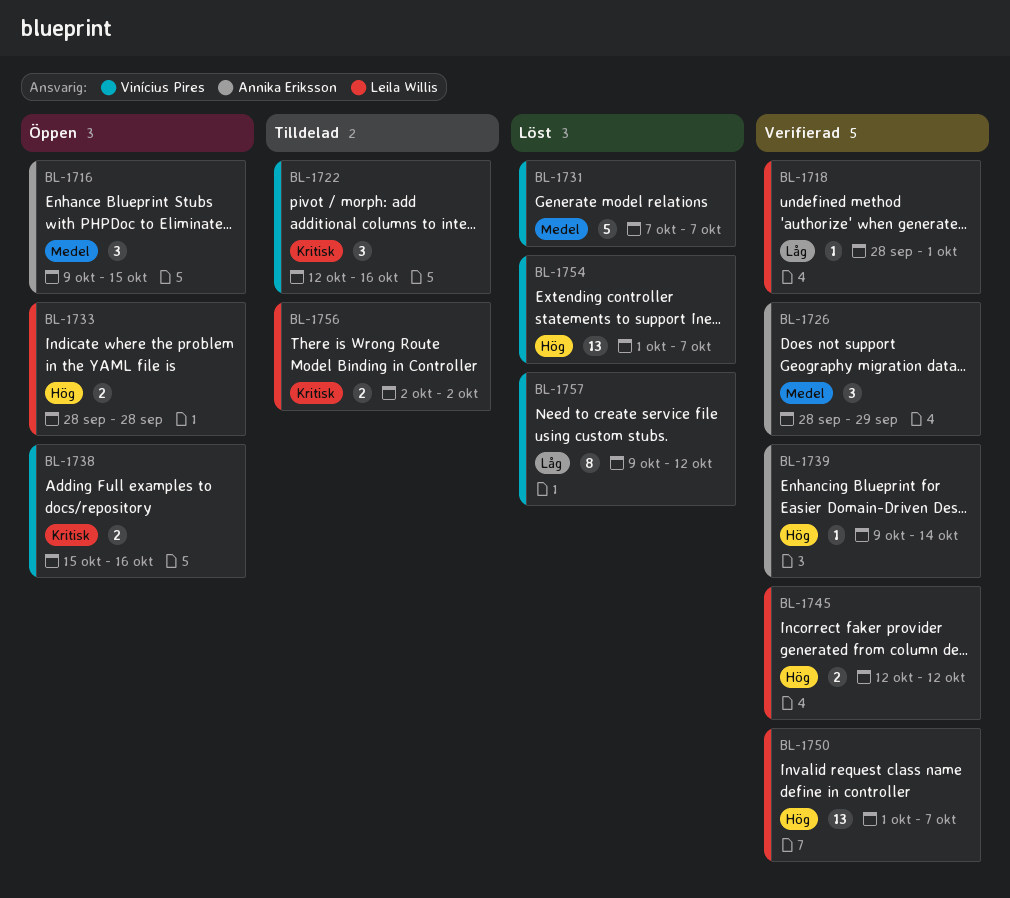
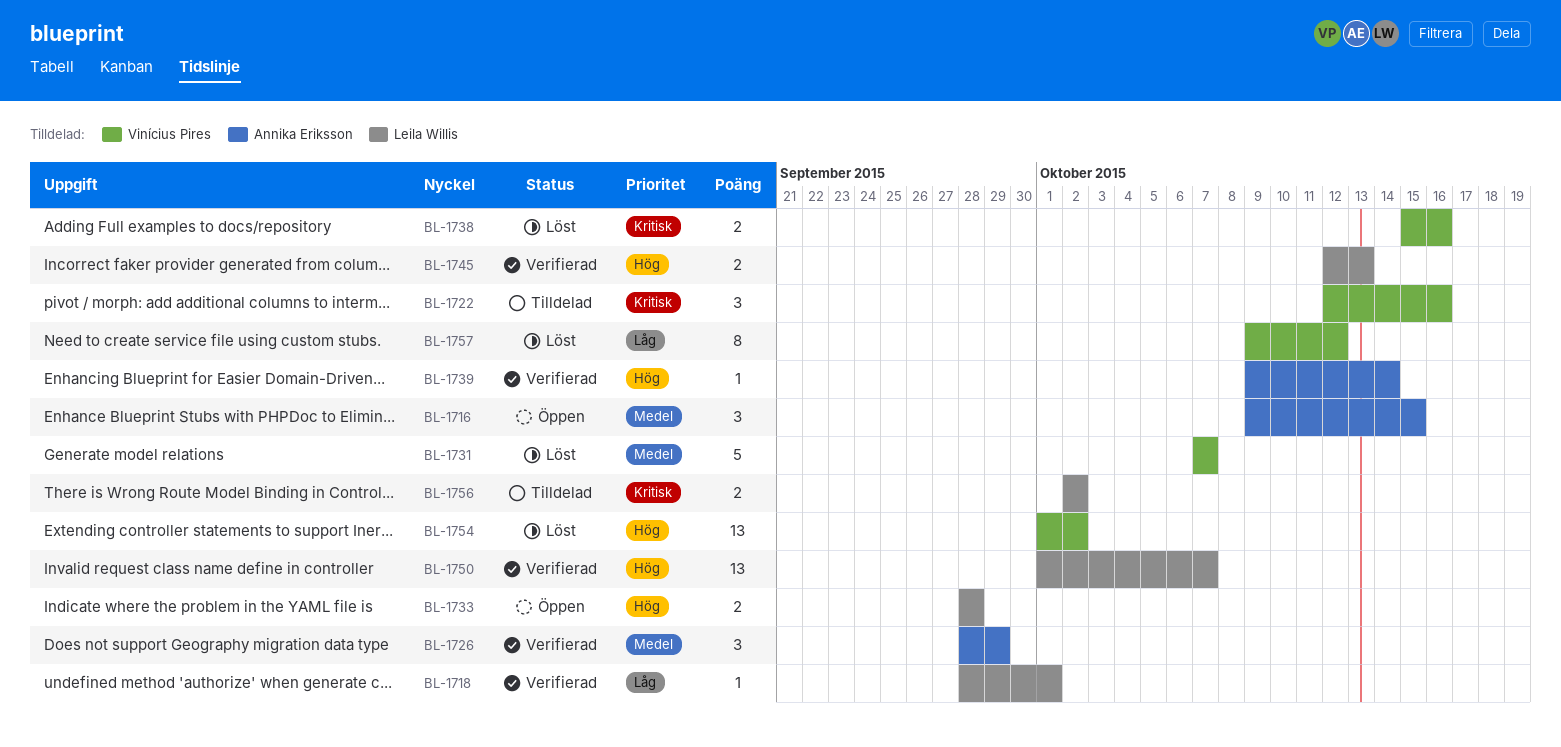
BL-1738, status: Öppen -> Löst
BL-1745, due: Oct 12 -> Oct 13
BL-1754, due: Oct 7 -> Oct 2

